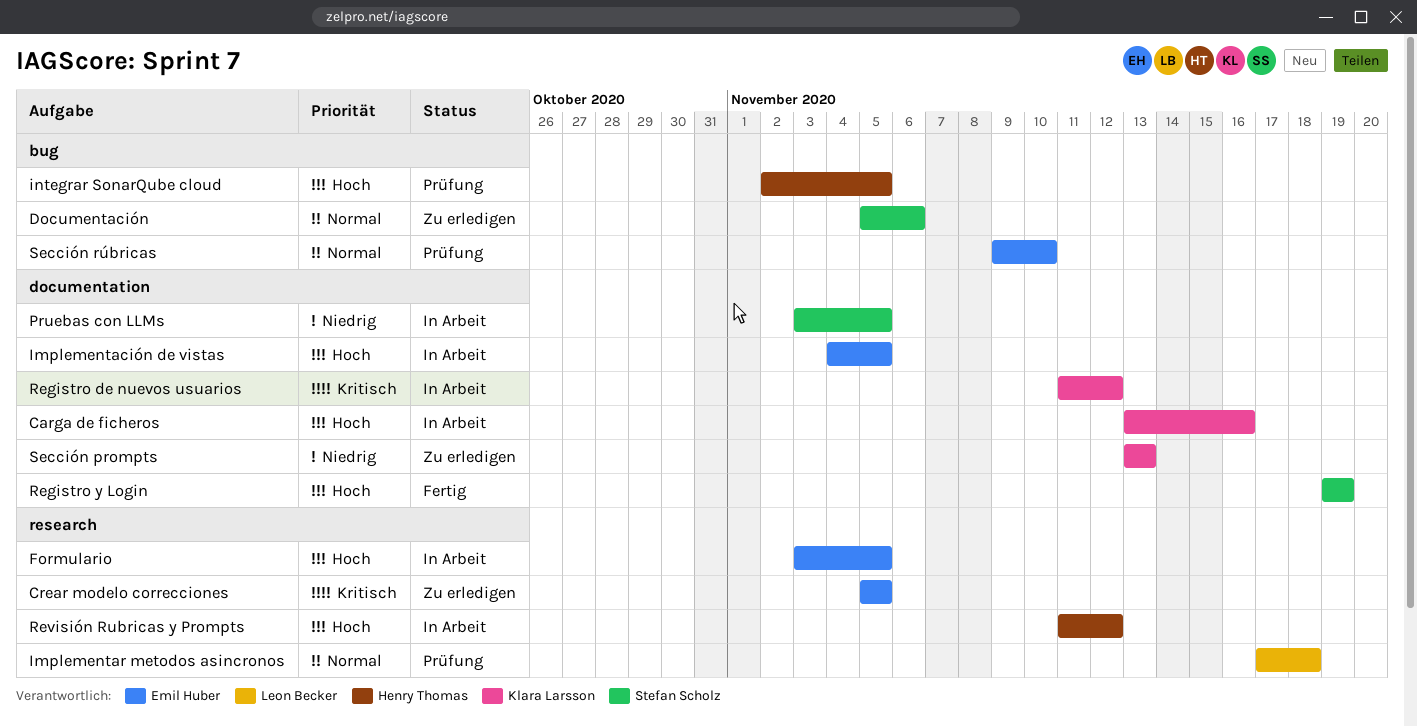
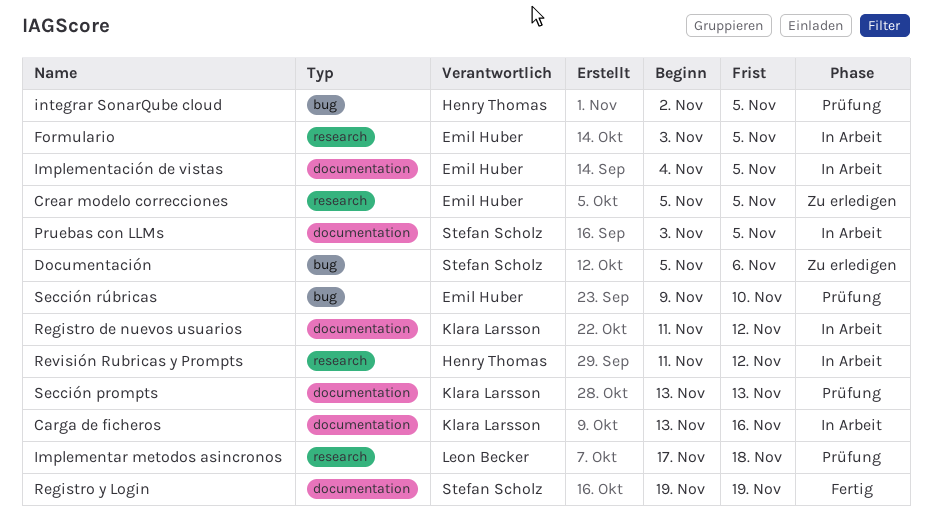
Sección prompts, status: Zu erledigen -> Prüfung

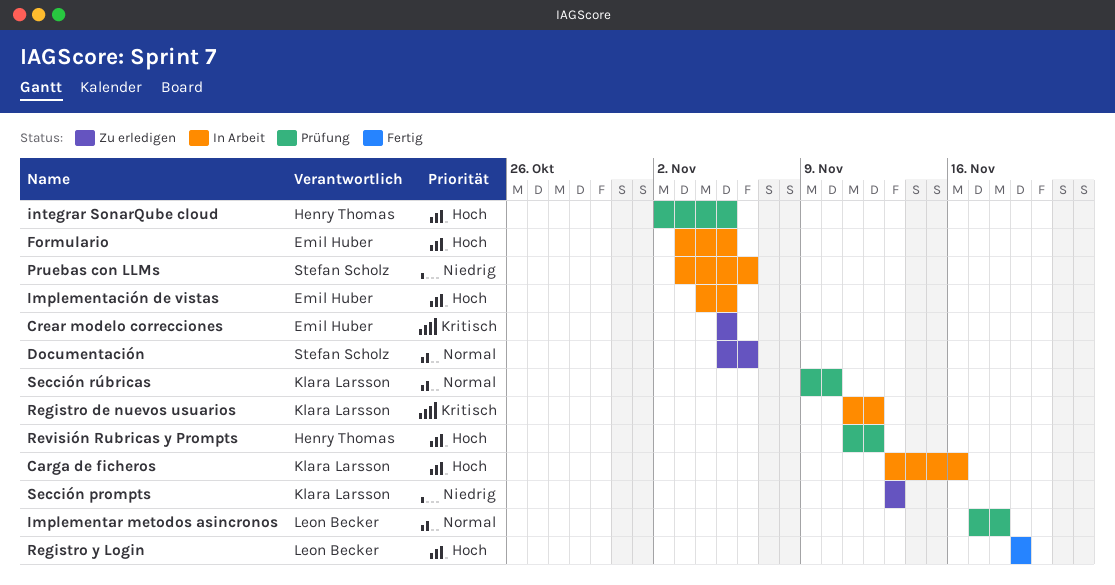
Pruebas con LLMs, due: Nov 5 -> Nov 6
Registro y Login, owner: Stefan Scholz -> Leon Becker
Revisión Rubricas y Prompts, status: In Arbeit -> Prüfung
Sección prompts, status: Prüfung -> Zu erledigen
Sección rúbricas, owner: Emil Huber -> Klara Larsson

